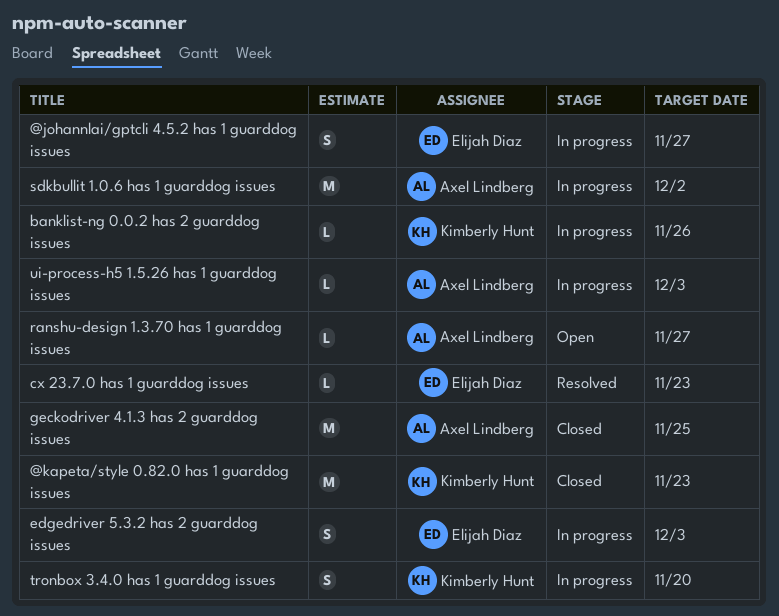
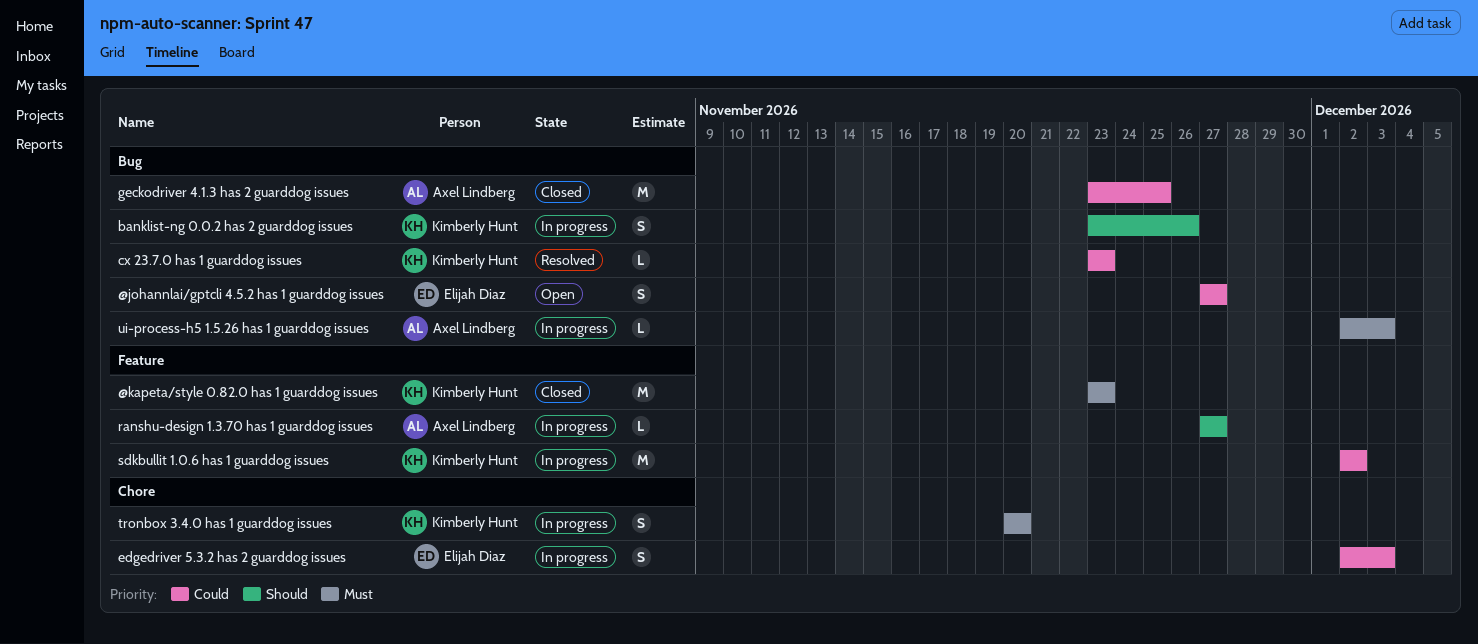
@johannlai/gptcli 4.5.2 has 1 guarddog issues, status: In progress -> Open
banklist-ng 0.0.2 has 2 guarddog issues, estimate: L -> S
cx 23.7.0 has 1 guarddog issues, owner: Elijah Diaz -> Kimberly Hunt
ranshu-design 1.3.70 has 1 guarddog issues, status: Open -> In progress
sdkbullit 1.0.6 has 1 guarddog issues, owner: Axel Lindberg -> Kimberly Hunt

